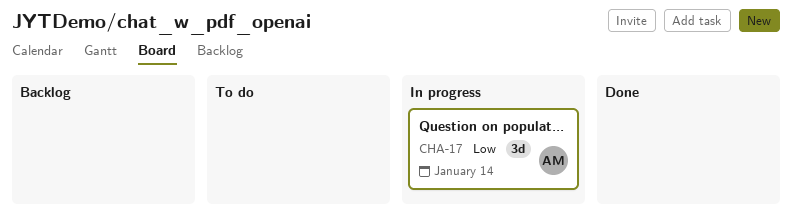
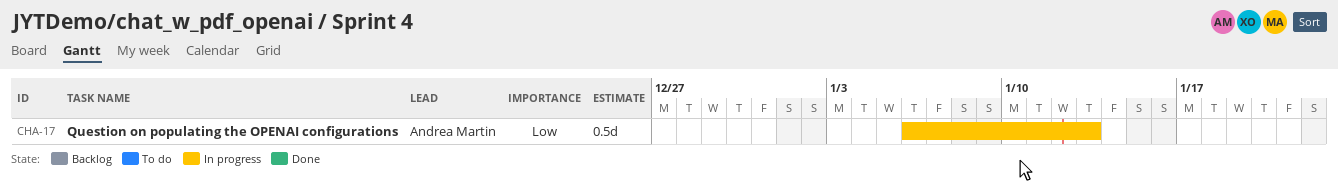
CHA-17, estimate: 3d -> 0.5d
CHA-17, due: Jan 14 -> Jan 13

